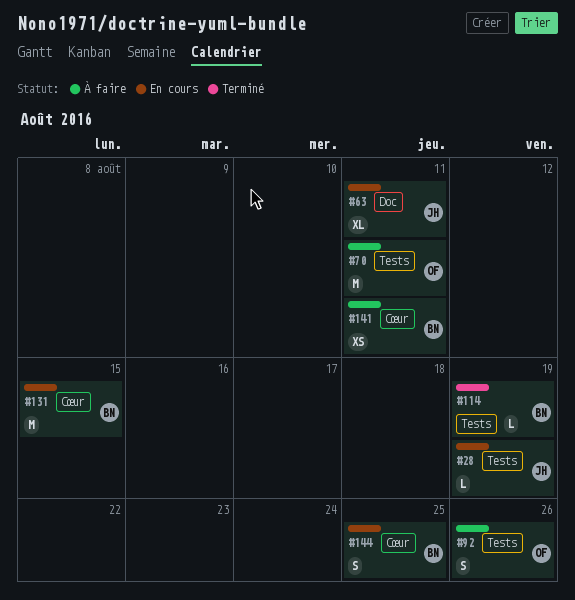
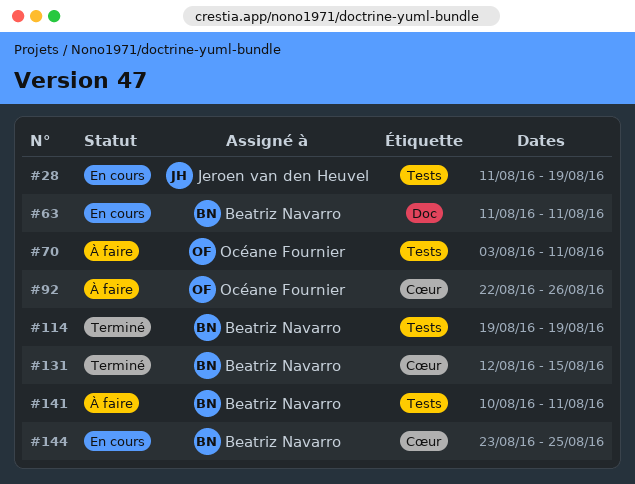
#63, owner: Jeroen van den Heuvel -> Beatriz Navarro
#92, label: Tests -> Cœur
#131, status: En cours -> Terminé
#141, label: Cœur -> Tests

